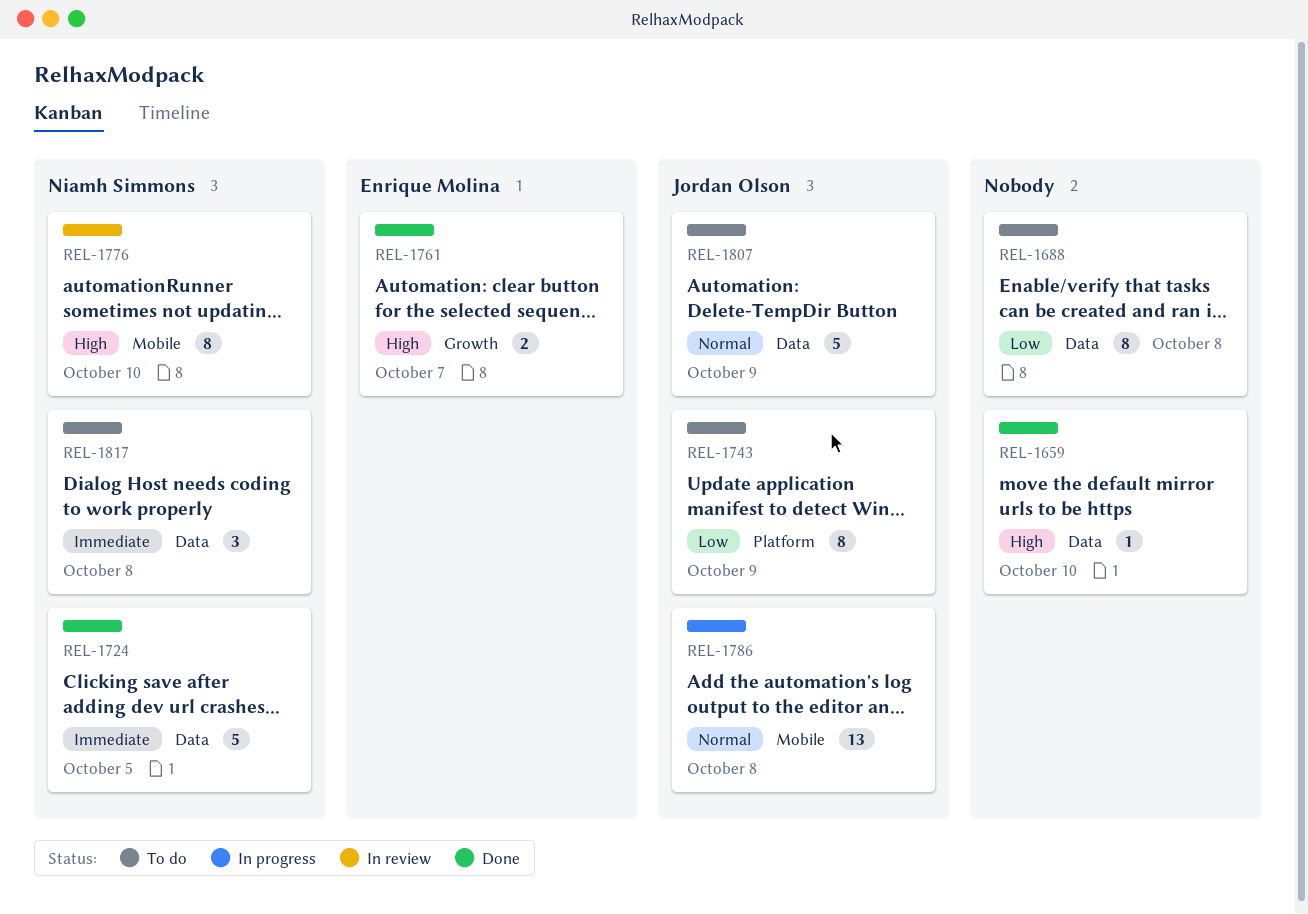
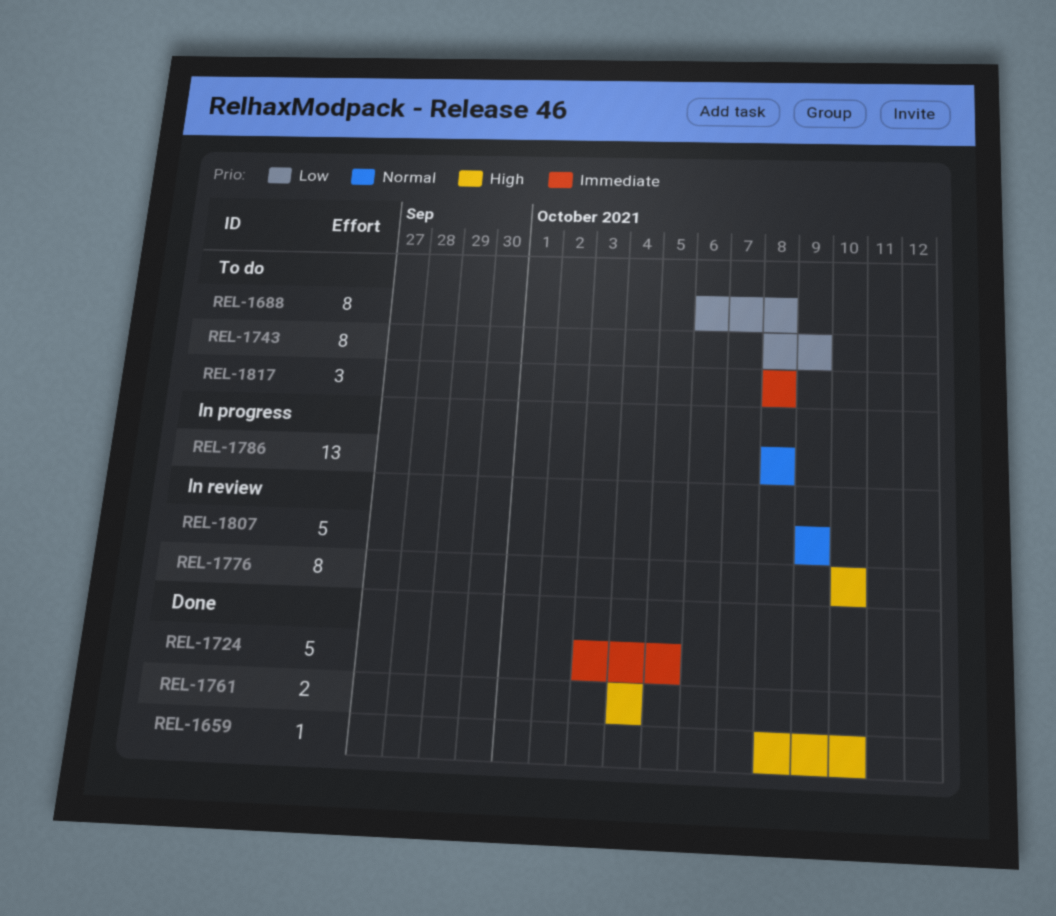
REL-1761, due: Oct 7 -> Oct 4
REL-1807, status: To do -> In review

